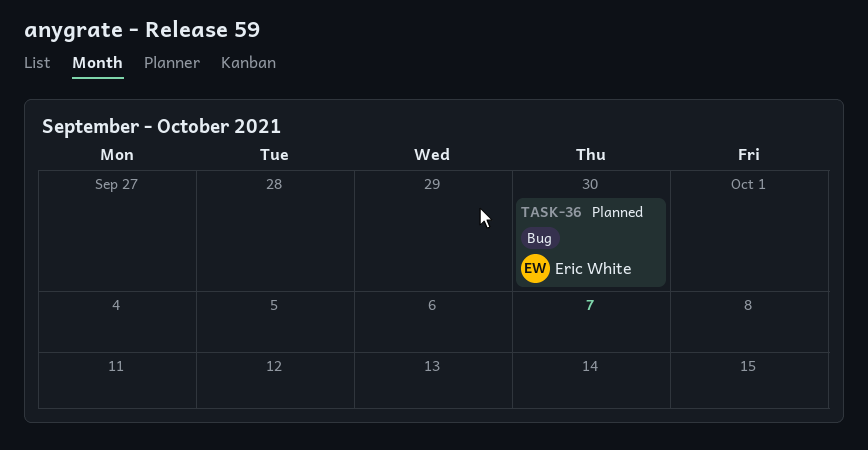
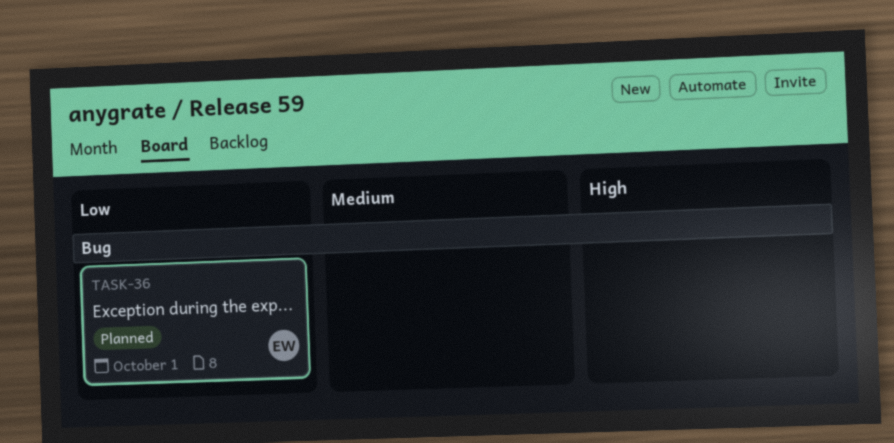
TASK-36, due: Sep 30 -> Oct 1

